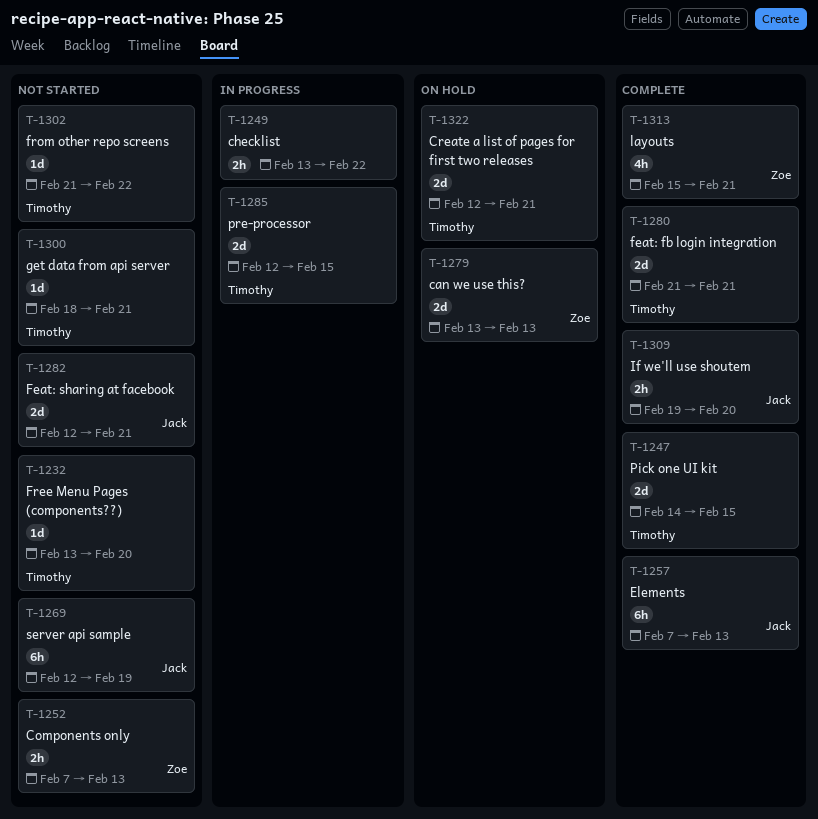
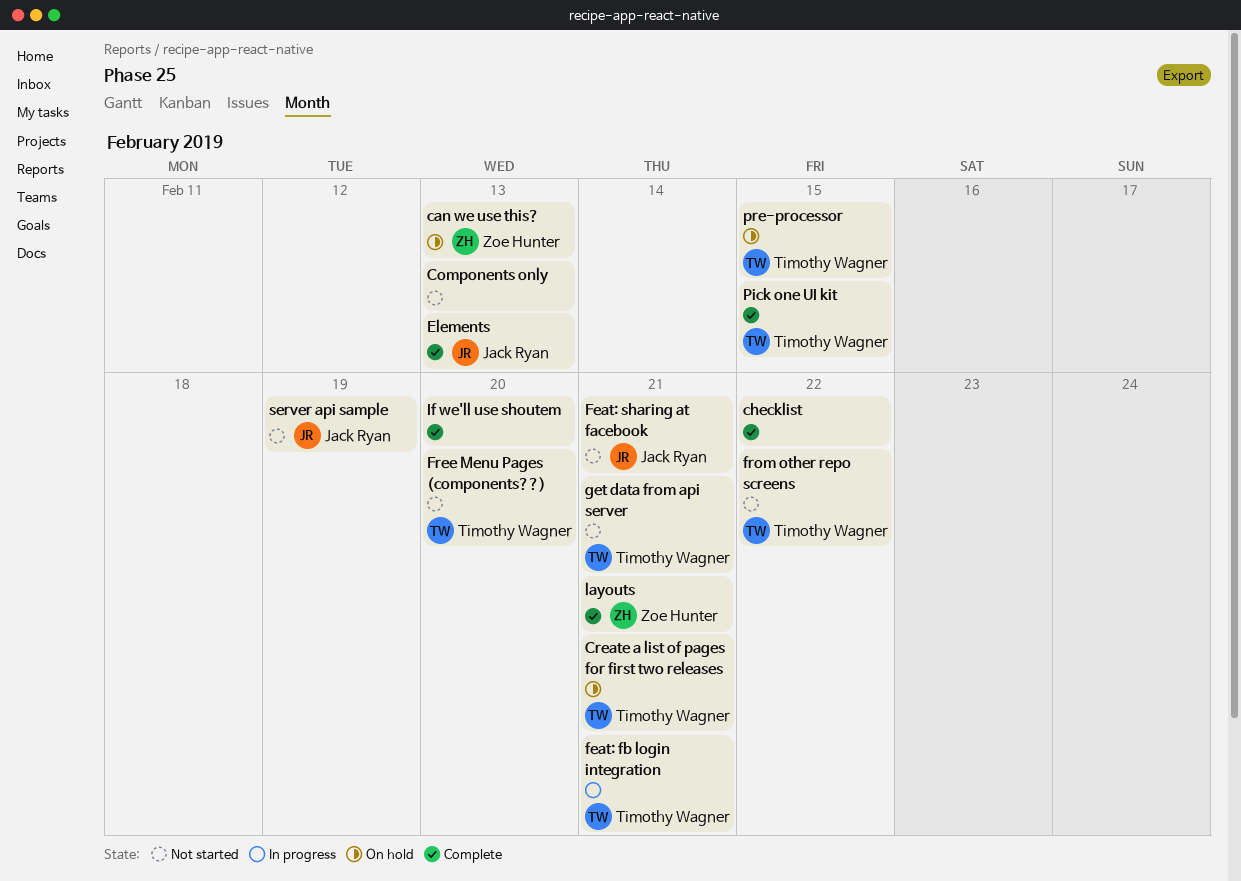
checklist, status: In progress -> Complete
Components only, owner: Zoe Hunter -> none
feat: fb login integration, status: Complete -> In progress
If we'll use shoutem, owner: Jack Ryan -> none
pre-processor, status: In progress -> On hold

